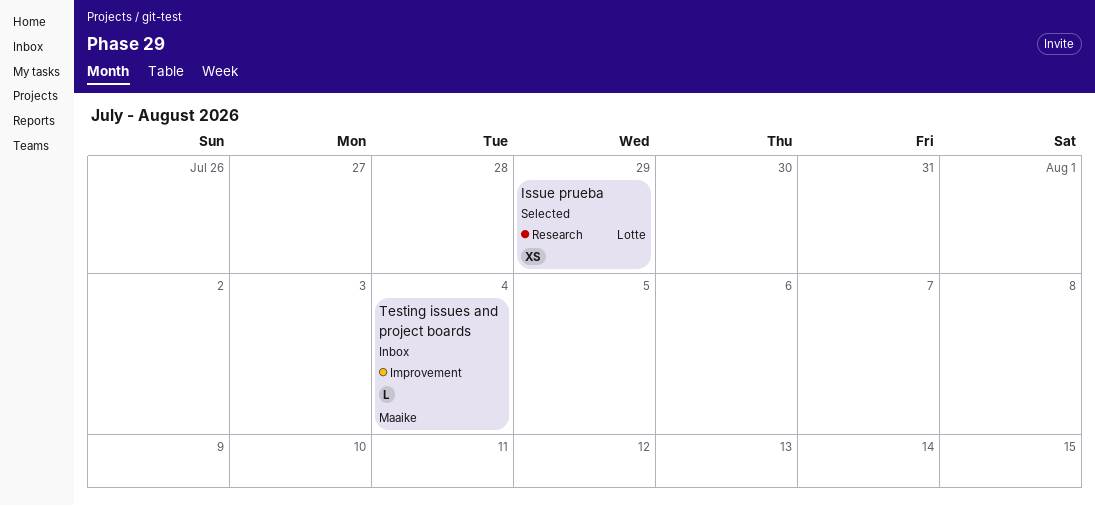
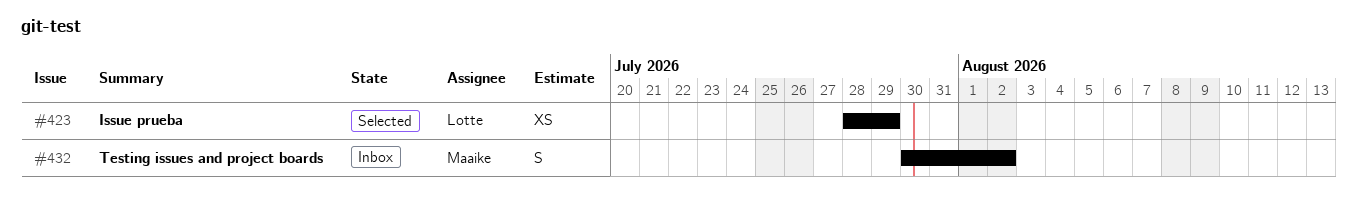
Testing issues and project boards, estimate: L -> S
Testing issues and project boards, due: Aug 4 -> Aug 2

